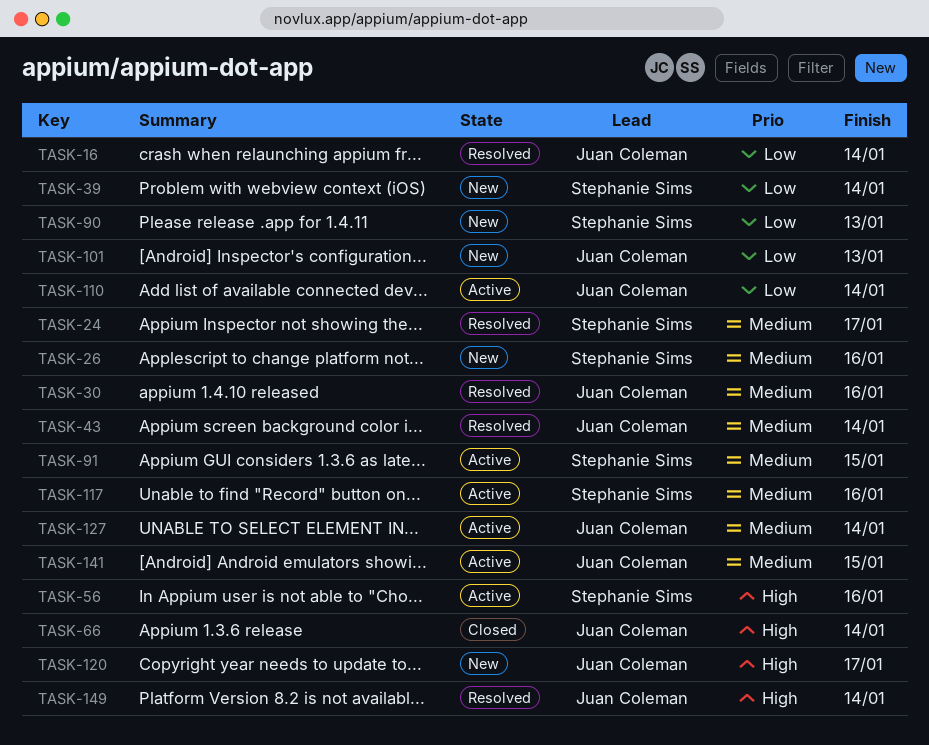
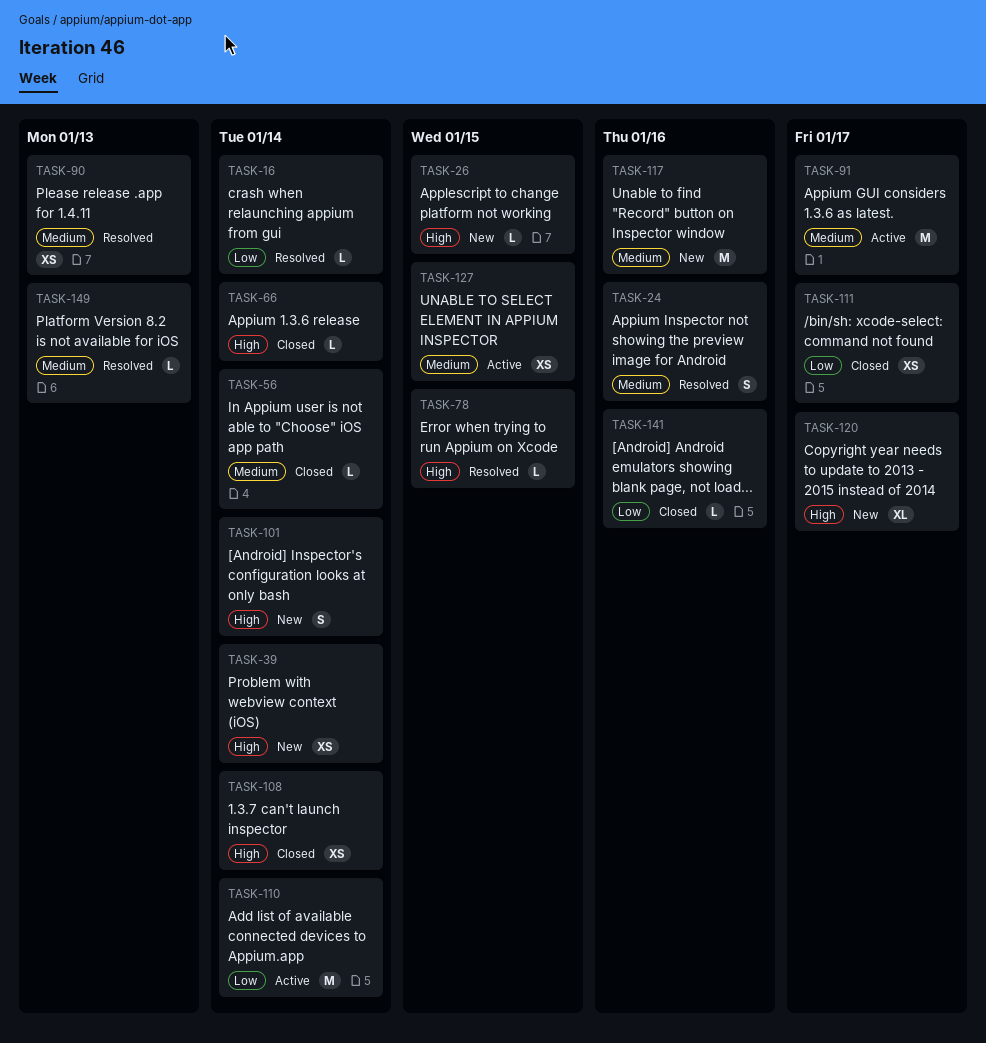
TASK-24, due: Jan 17 -> Jan 16
TASK-26, priority: Medium -> High
TASK-26, due: Jan 16 -> Jan 15
TASK-30: present -> none
TASK-39, priority: Low -> High
TASK-43: present -> none
TASK-56, status: Active -> Closed
TASK-56, priority: High -> Medium
TASK-56, due: Jan 16 -> Jan 14
TASK-78: none -> present
TASK-90, status: New -> Resolved
TASK-90, priority: Low -> Medium
TASK-91, due: Jan 15 -> Jan 17
TASK-101, priority: Low -> High
TASK-101, due: Jan 13 -> Jan 14
TASK-108: none -> present
TASK-111: none -> present
TASK-117, status: Active -> New
TASK-127, due: Jan 14 -> Jan 15
TASK-141, status: Active -> Closed
TASK-141, priority: Medium -> Low
TASK-141, due: Jan 15 -> Jan 16
TASK-149, priority: High -> Medium
TASK-149, due: Jan 14 -> Jan 13

